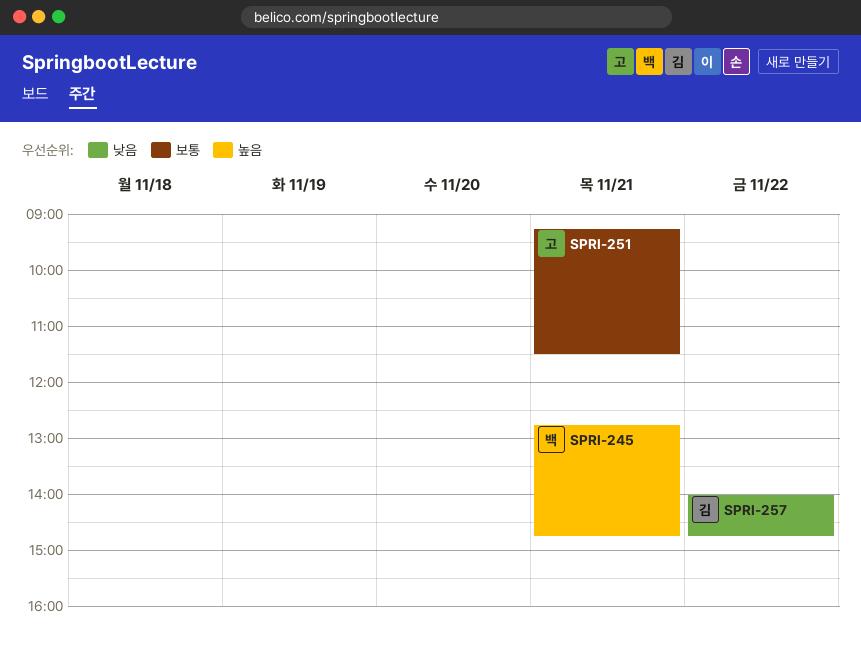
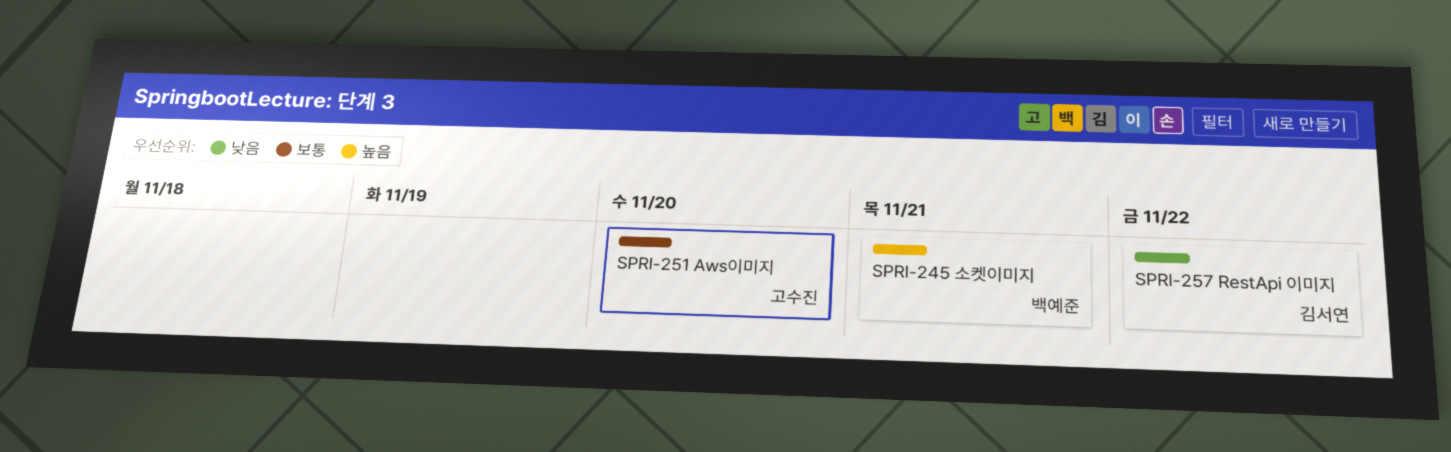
SPRI-251, day: Nov 21 -> Nov 20

